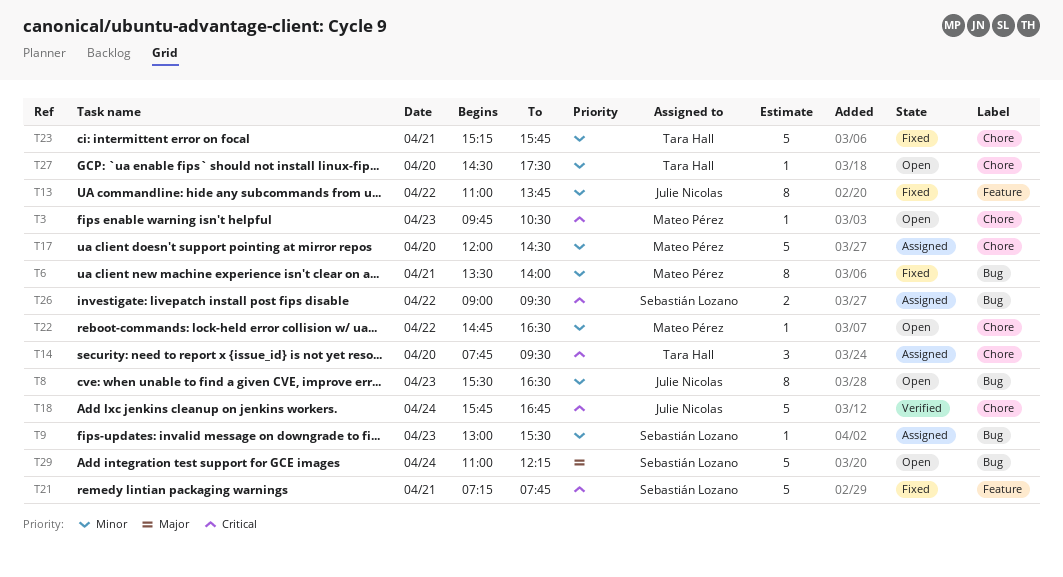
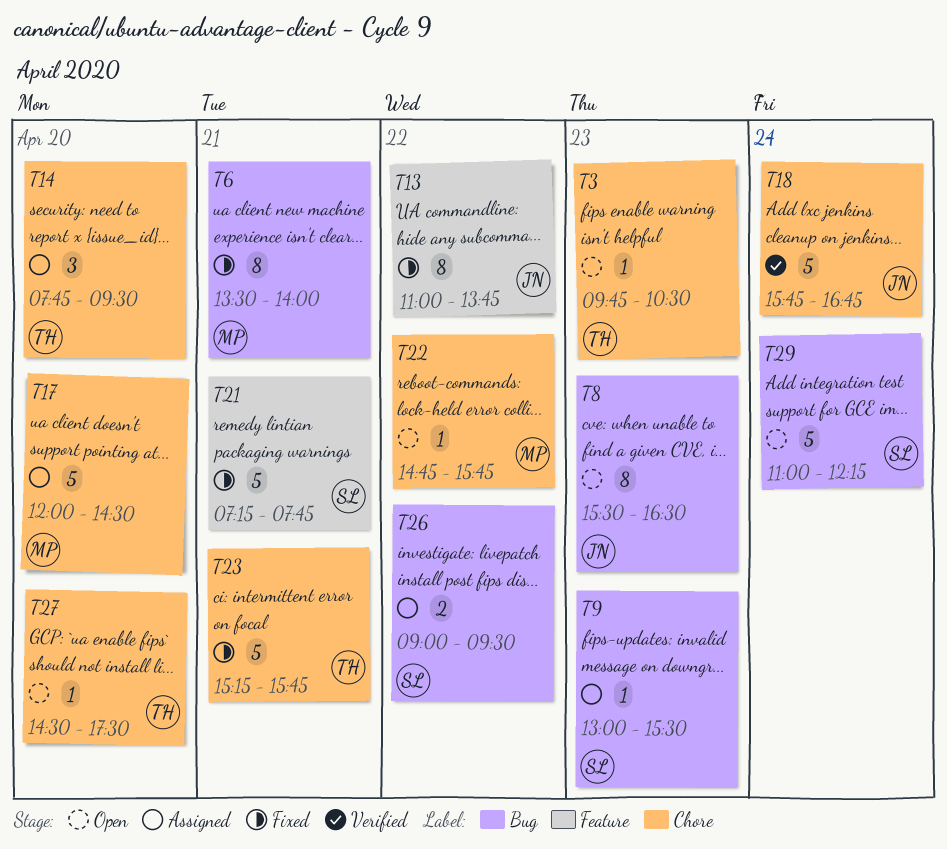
T3, owner: Mateo Pérez -> Tara Hall
T22, ends: 16:30 -> 15:45

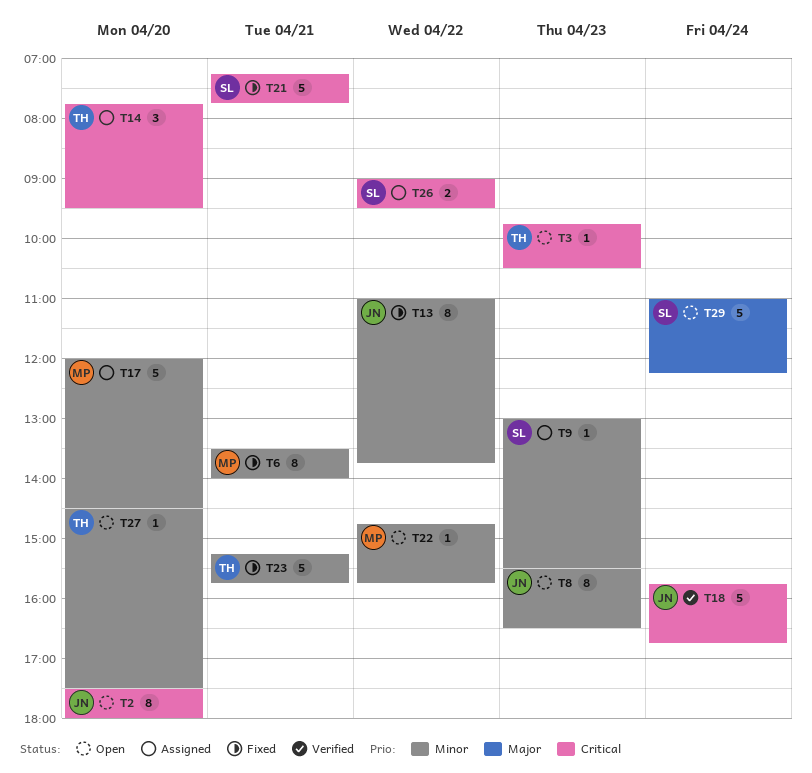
T2: none -> present

